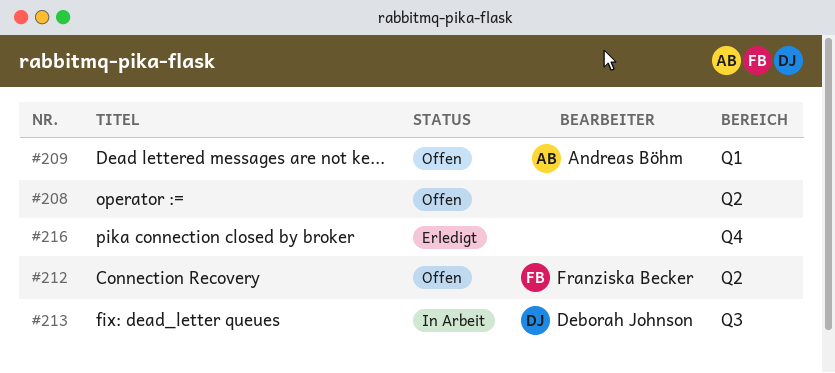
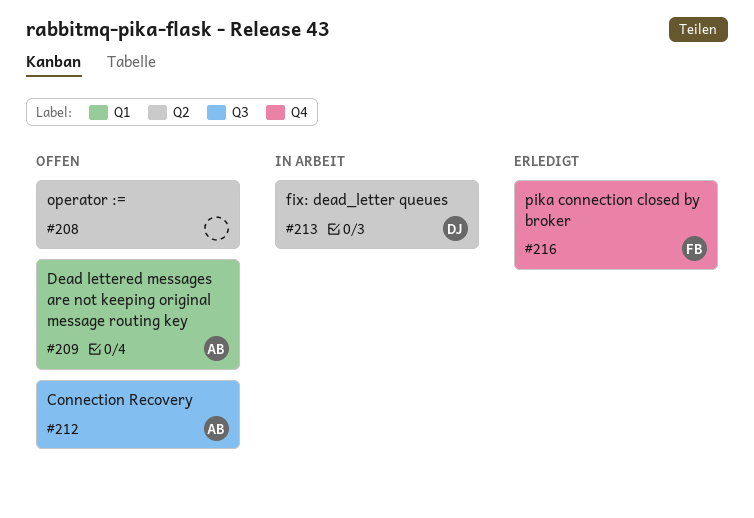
#212, owner: Franziska Becker -> Andreas Böhm
#212, label: Q2 -> Q3
#213, label: Q3 -> Q2
#216, owner: none -> Franziska Becker

